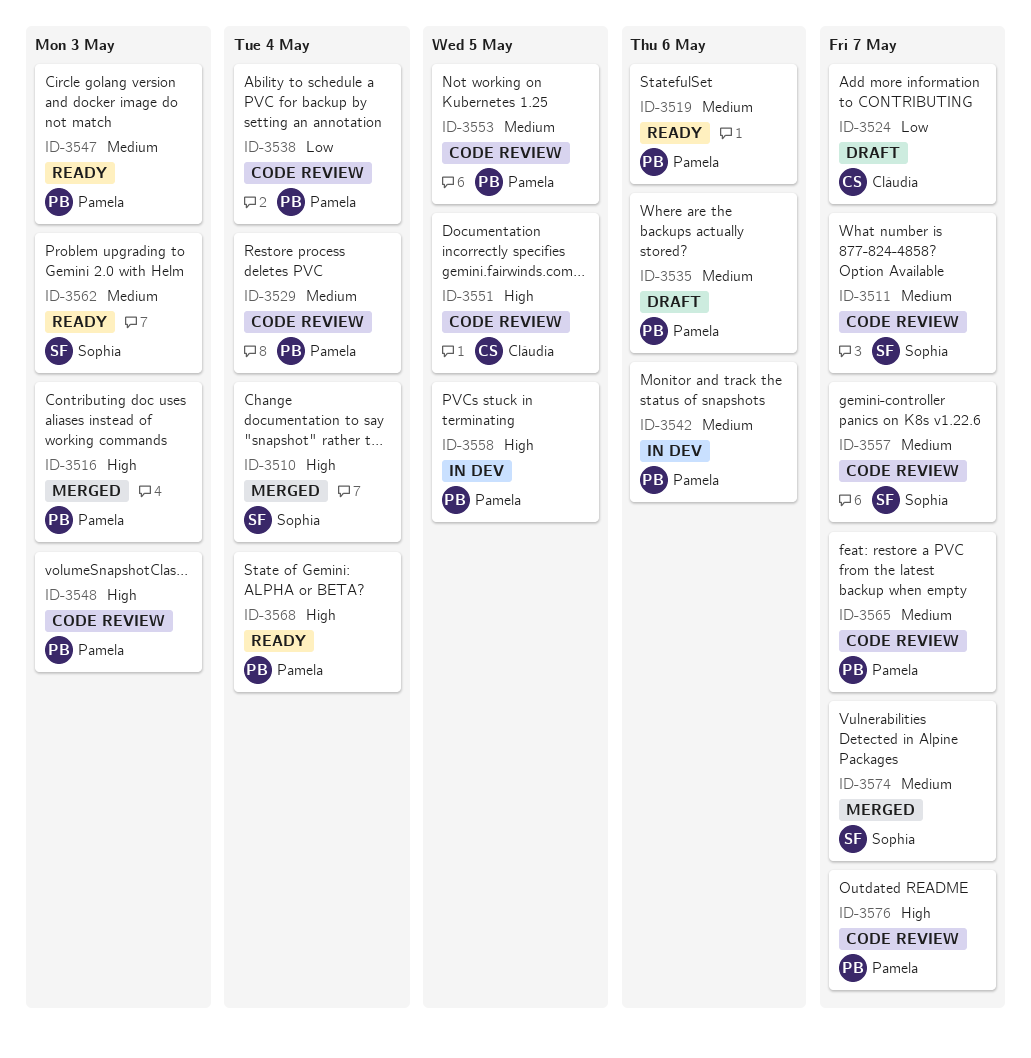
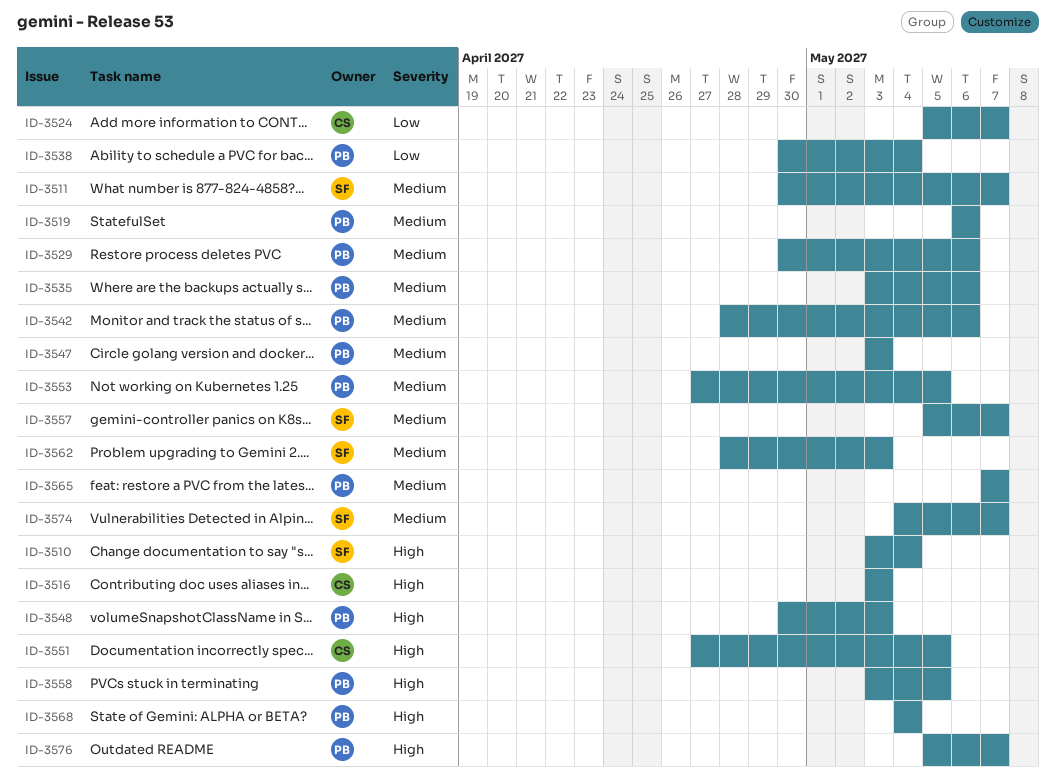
ID-3516, owner: Pamela -> Cláudia
ID-3529, due: May 4 -> May 6

